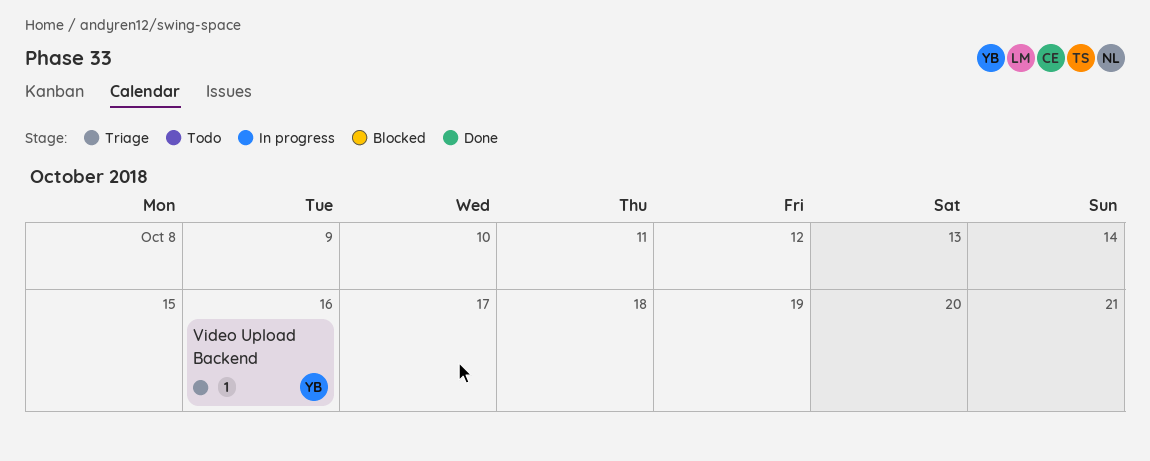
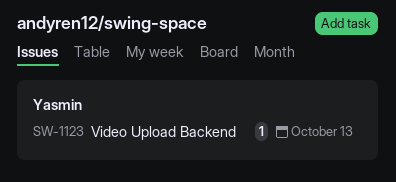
Video Upload Backend, due: Oct 16 -> Oct 13

